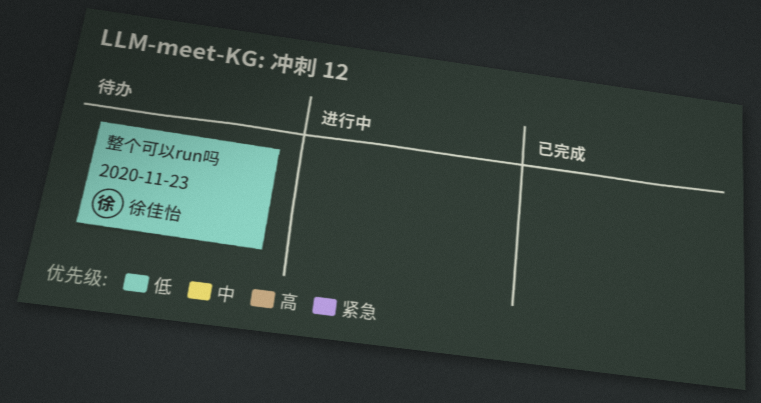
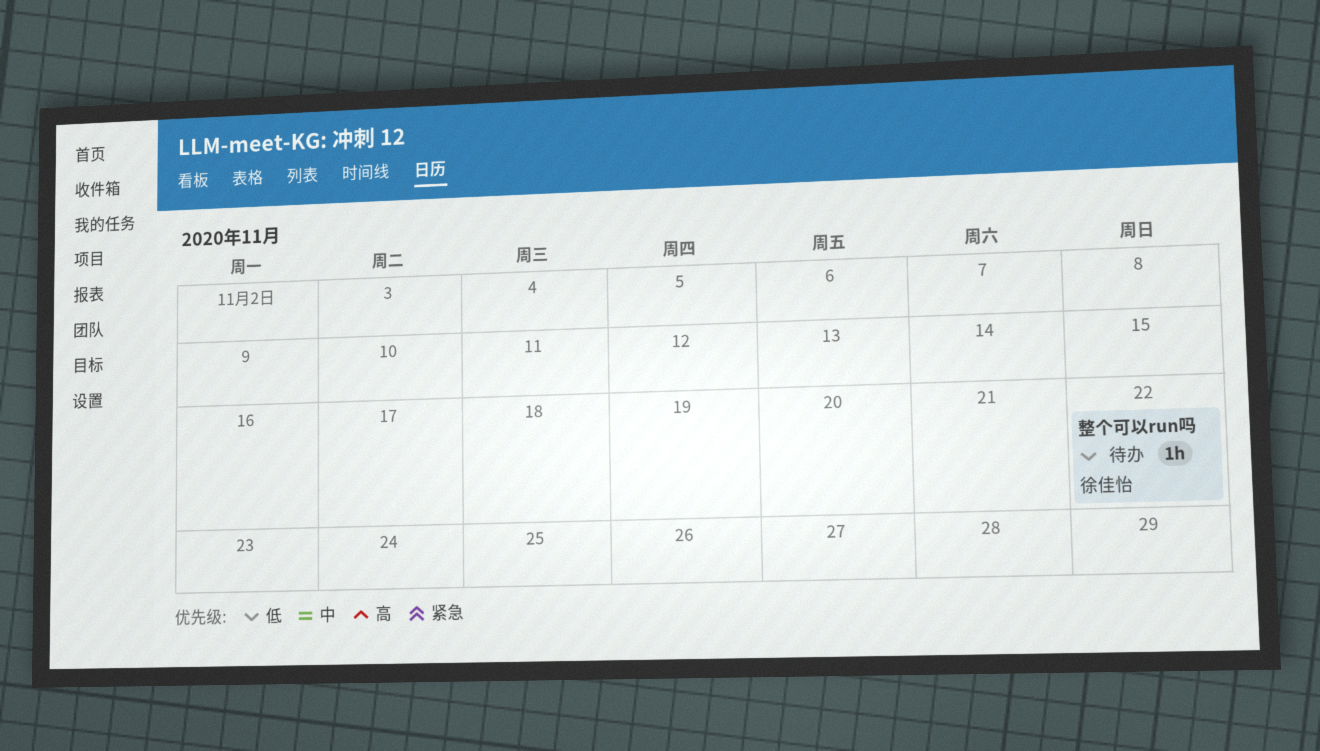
整个可以run吗, due: Nov 23 -> Nov 22

